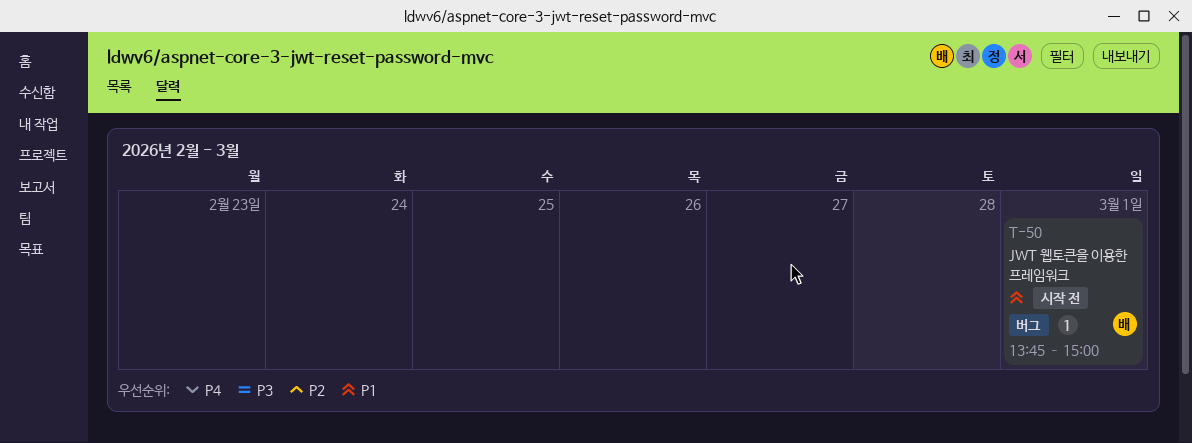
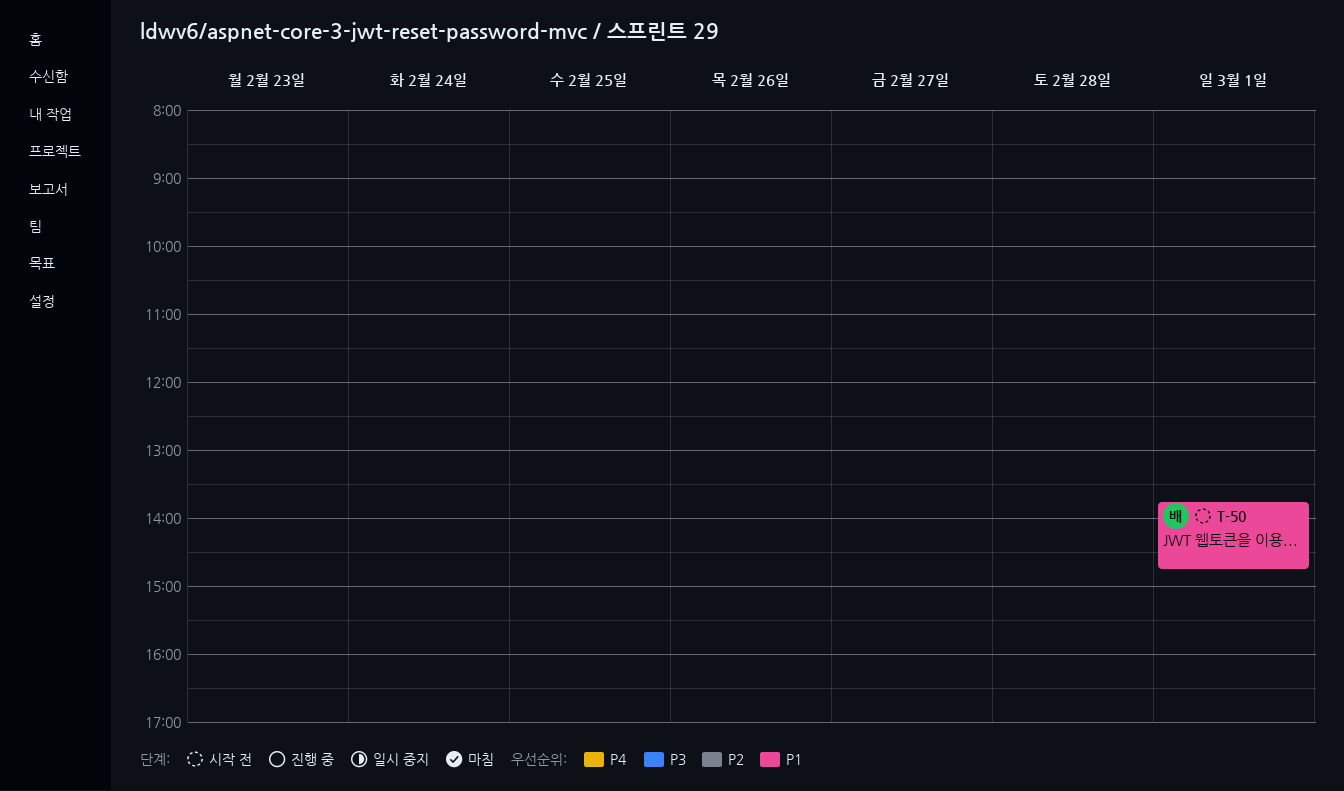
T-50, ends: 15:00 -> 14:45

